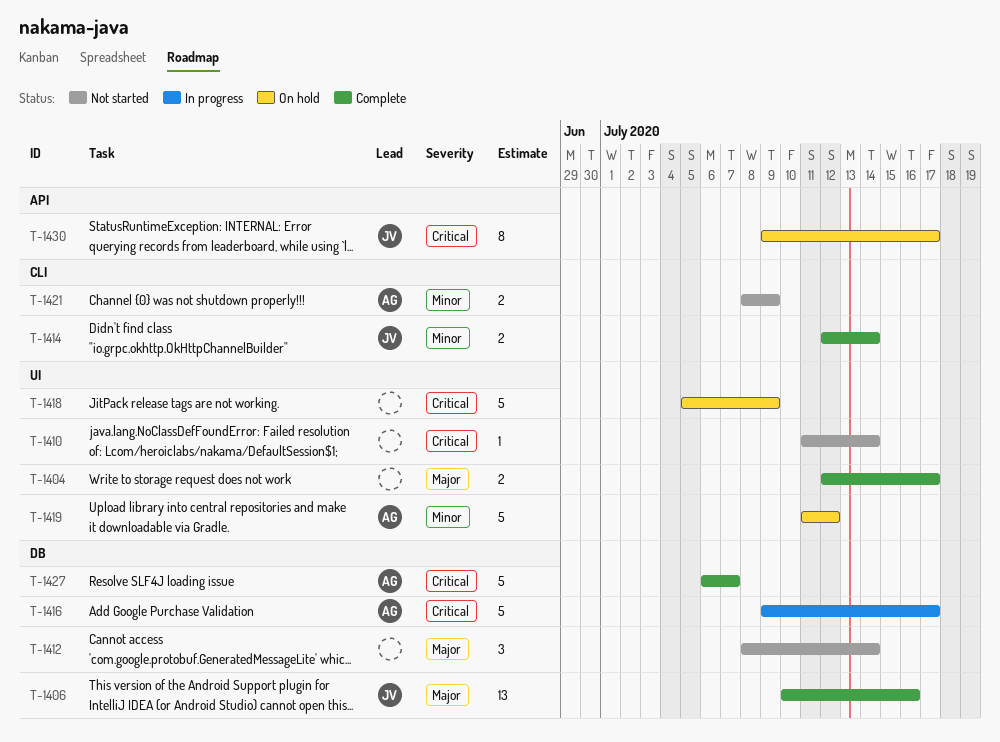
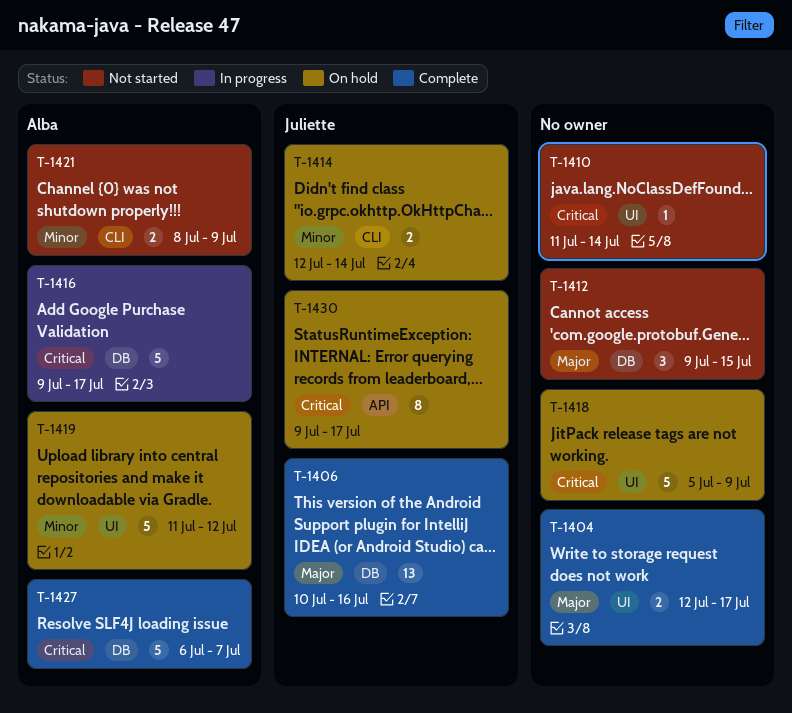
T-1412, start: Jul 8 -> Jul 9
T-1412, due: Jul 14 -> Jul 15
T-1414, status: Complete -> On hold

